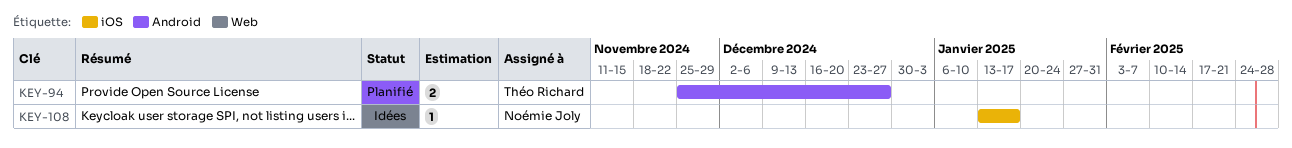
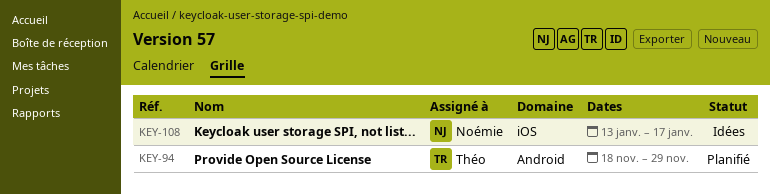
KEY-94, start: Nov 25 -> Nov 18
KEY-94, due: Dec 27 -> Nov 29

